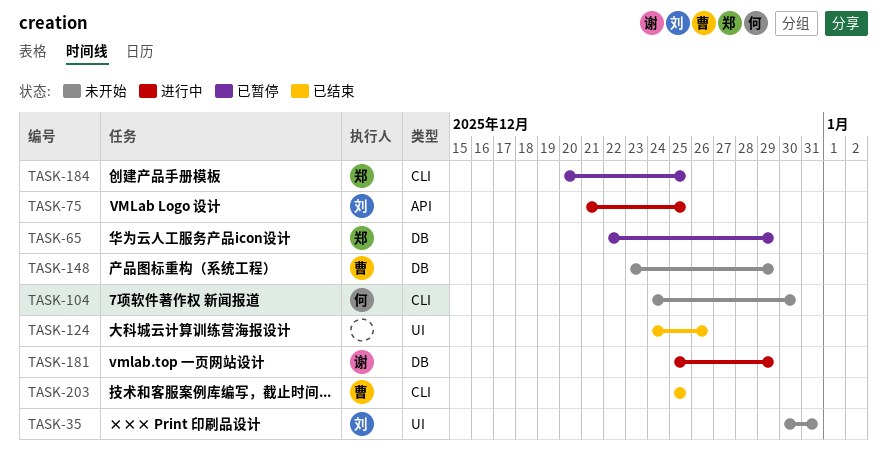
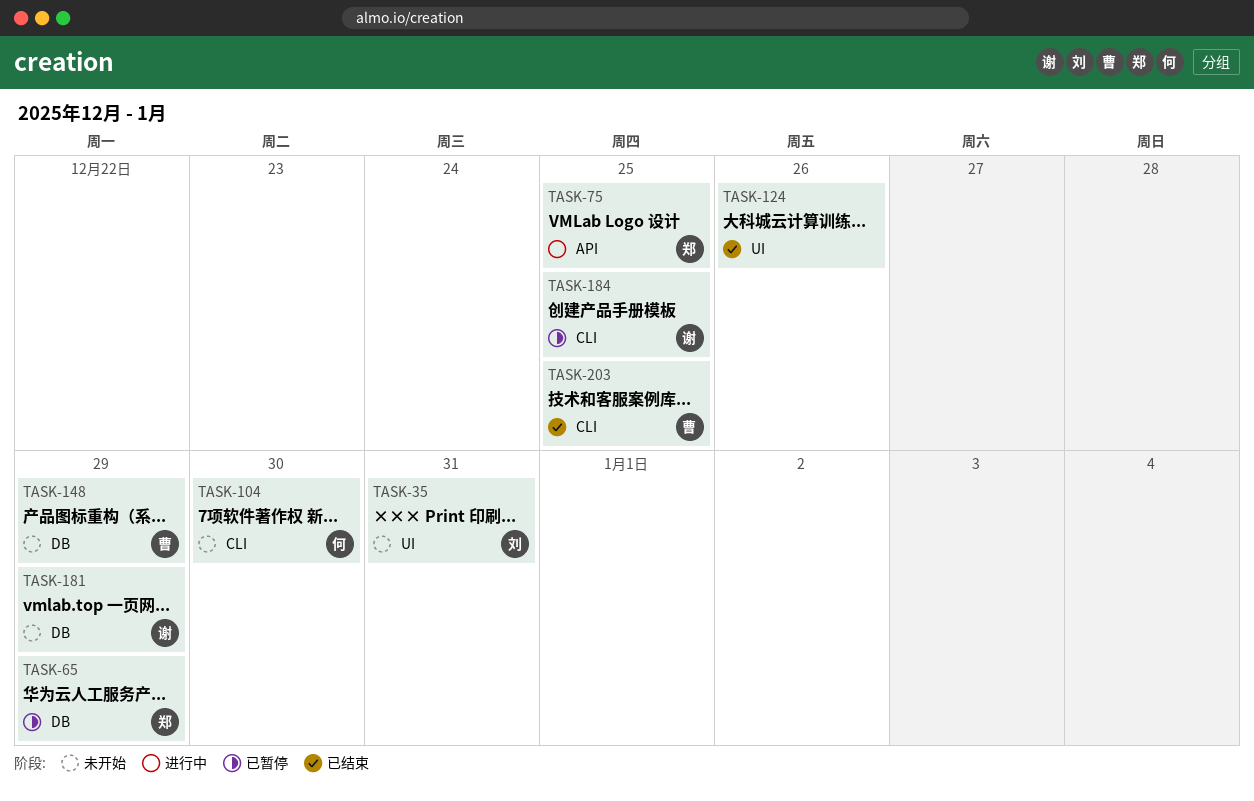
TASK-75, owner: 刘 -> 郑
TASK-181, status: 进行中 -> 未开始
TASK-184, owner: 郑 -> 谢

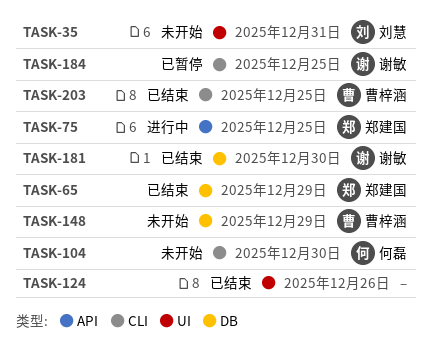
TASK-65, status: 已暂停 -> 已结束
TASK-181, status: 未开始 -> 已结束
TASK-181, due: Dec 29 -> Dec 30

